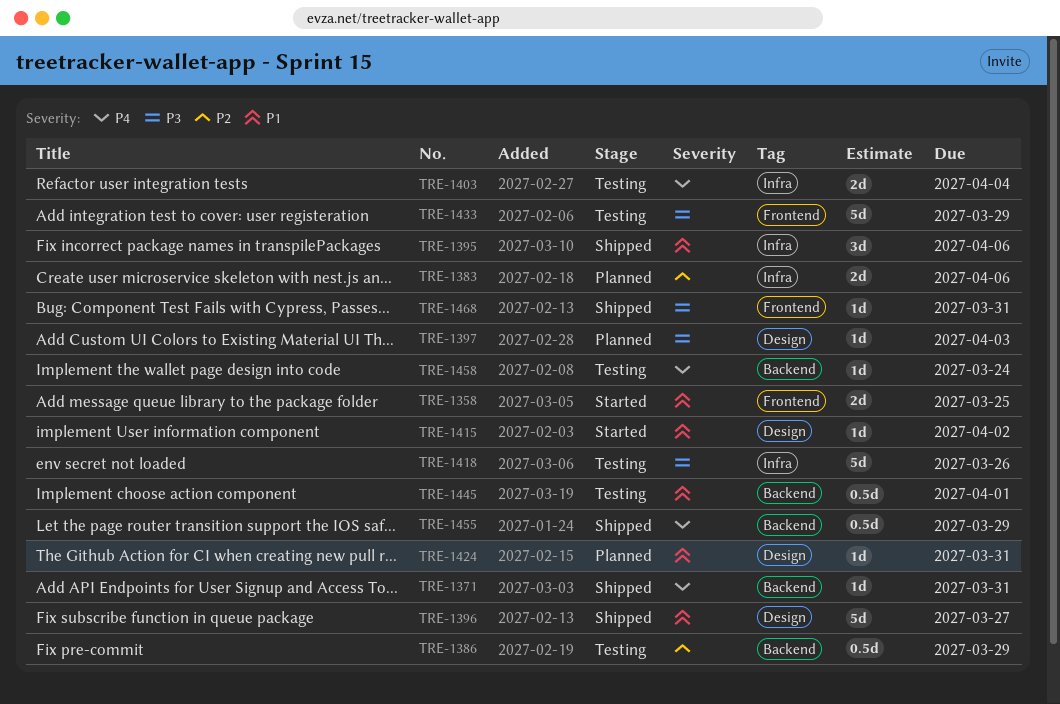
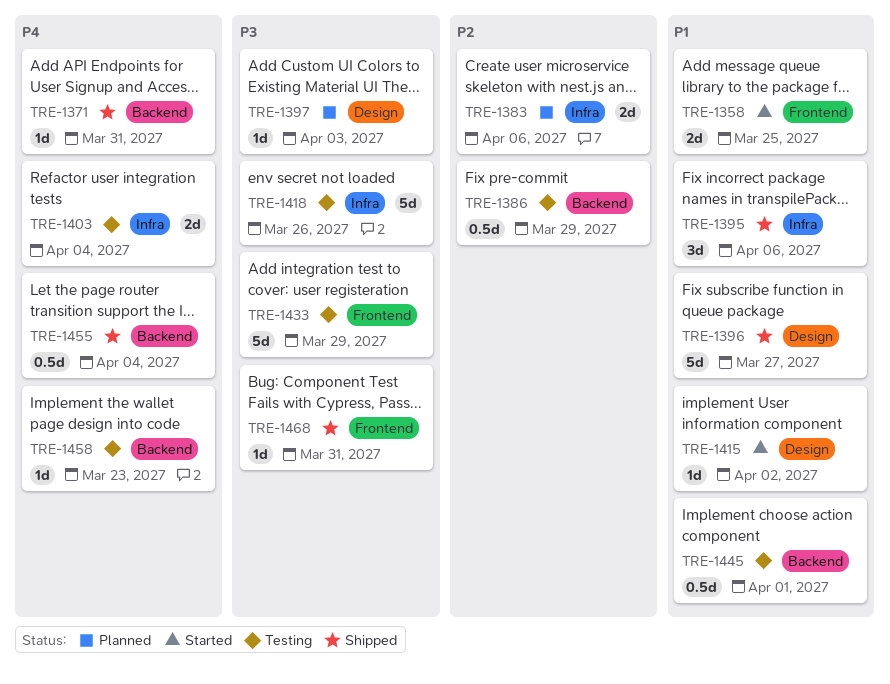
TRE-1424: present -> none
TRE-1455, due: Mar 29 -> Apr 4
TRE-1458, due: Mar 24 -> Mar 23

